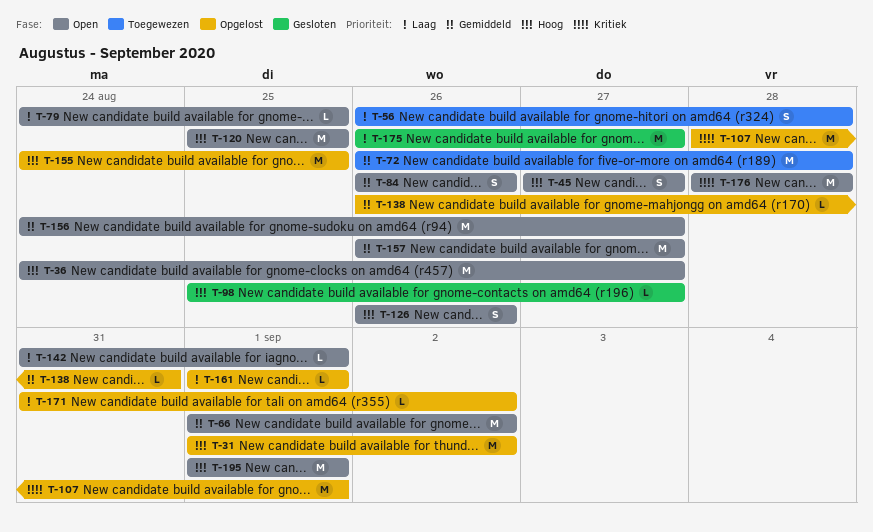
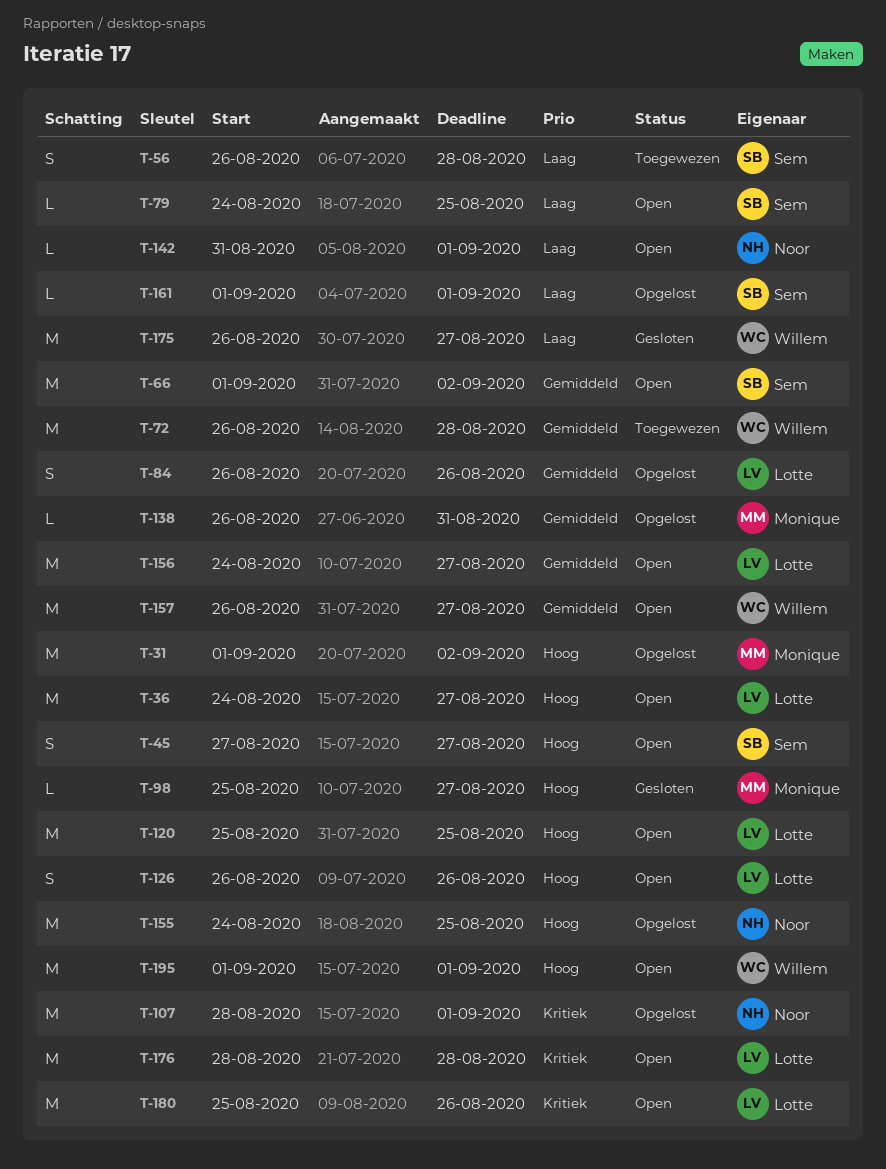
T-84, status: Open -> Opgelost
T-171: present -> none
T-180: none -> present

